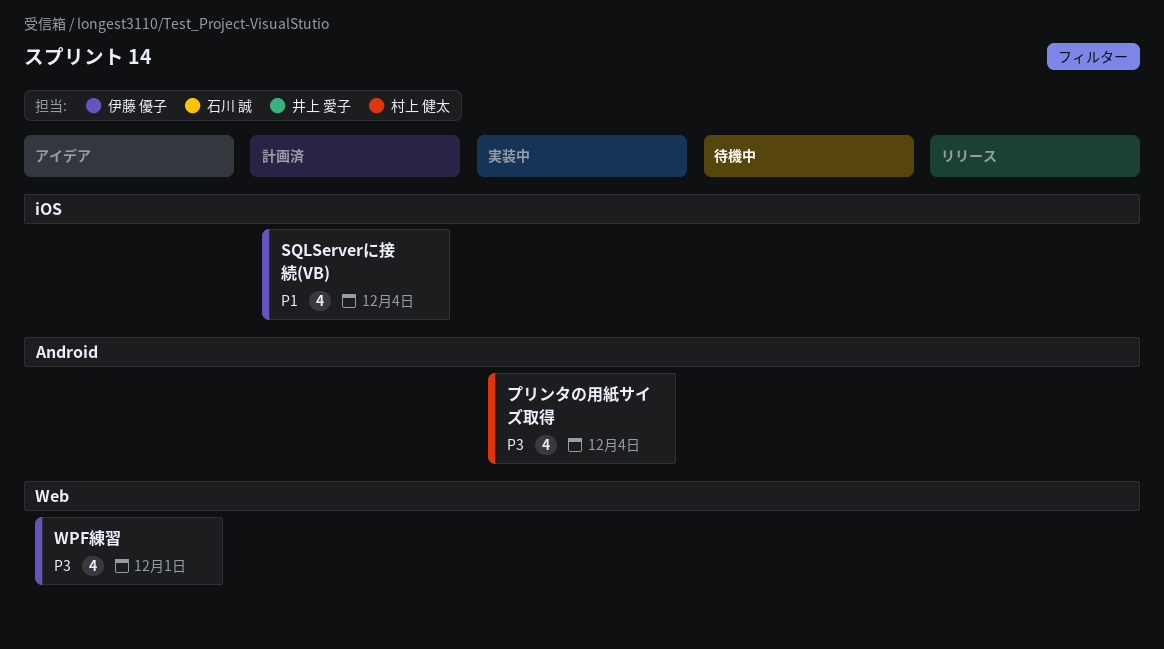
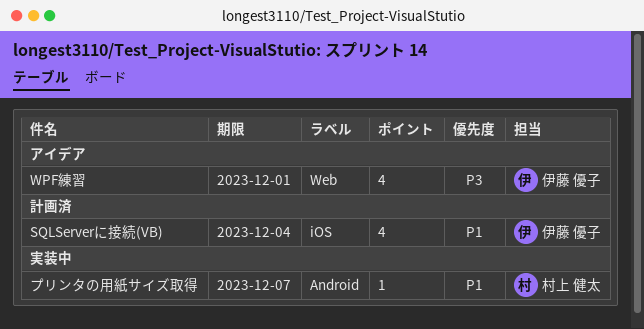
プリンタの用紙サイズ取得, priority: P3 -> P1
プリンタの用紙サイズ取得, estimate: 4 -> 1
プリンタの用紙サイズ取得, due: Dec 4 -> Dec 7

